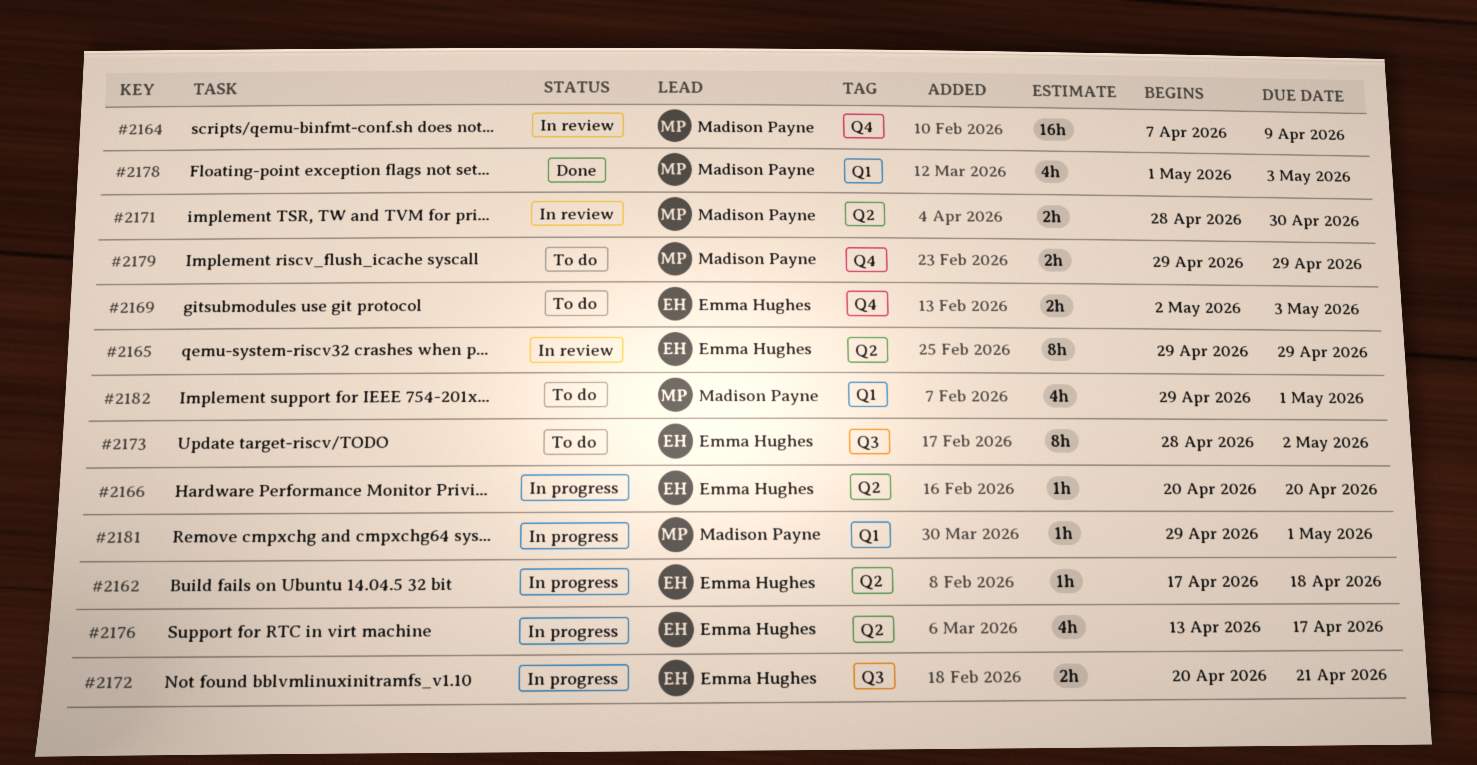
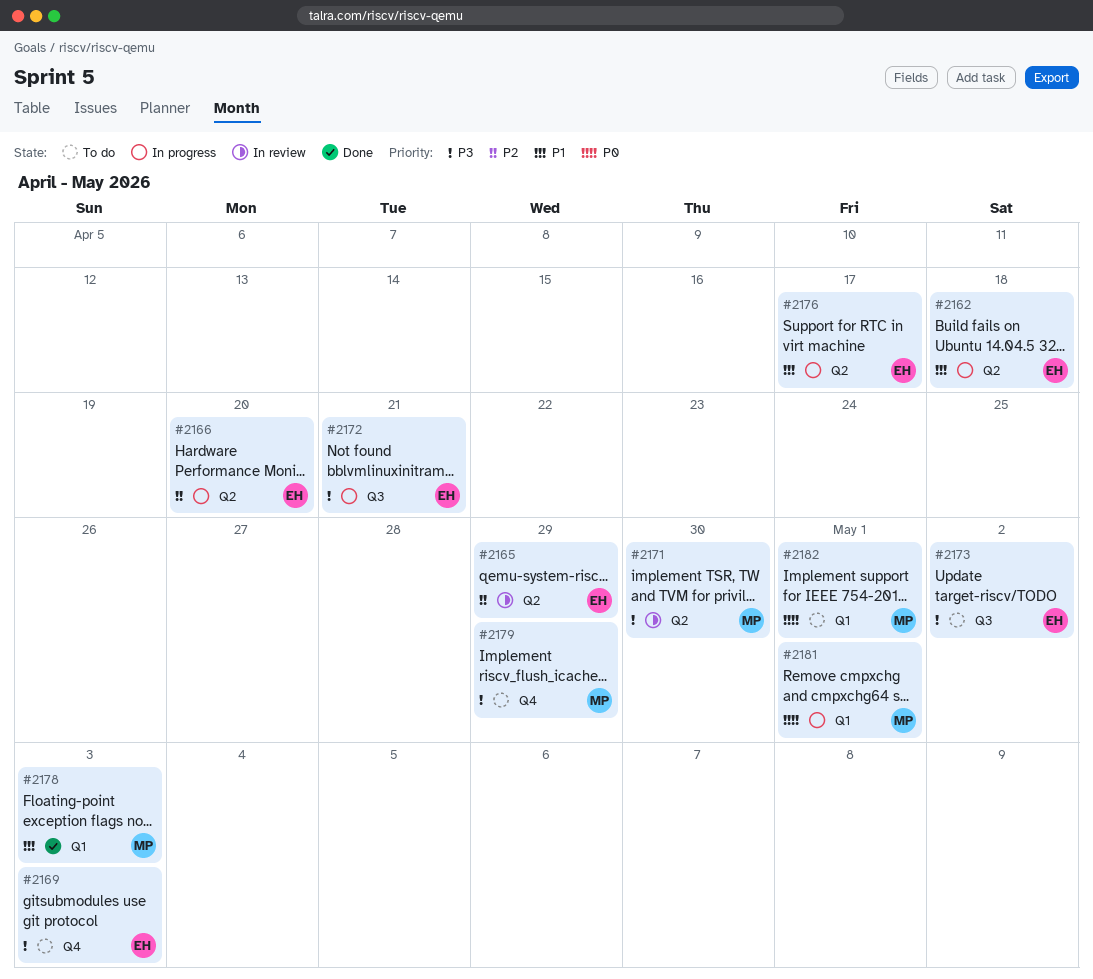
#2164: present -> none

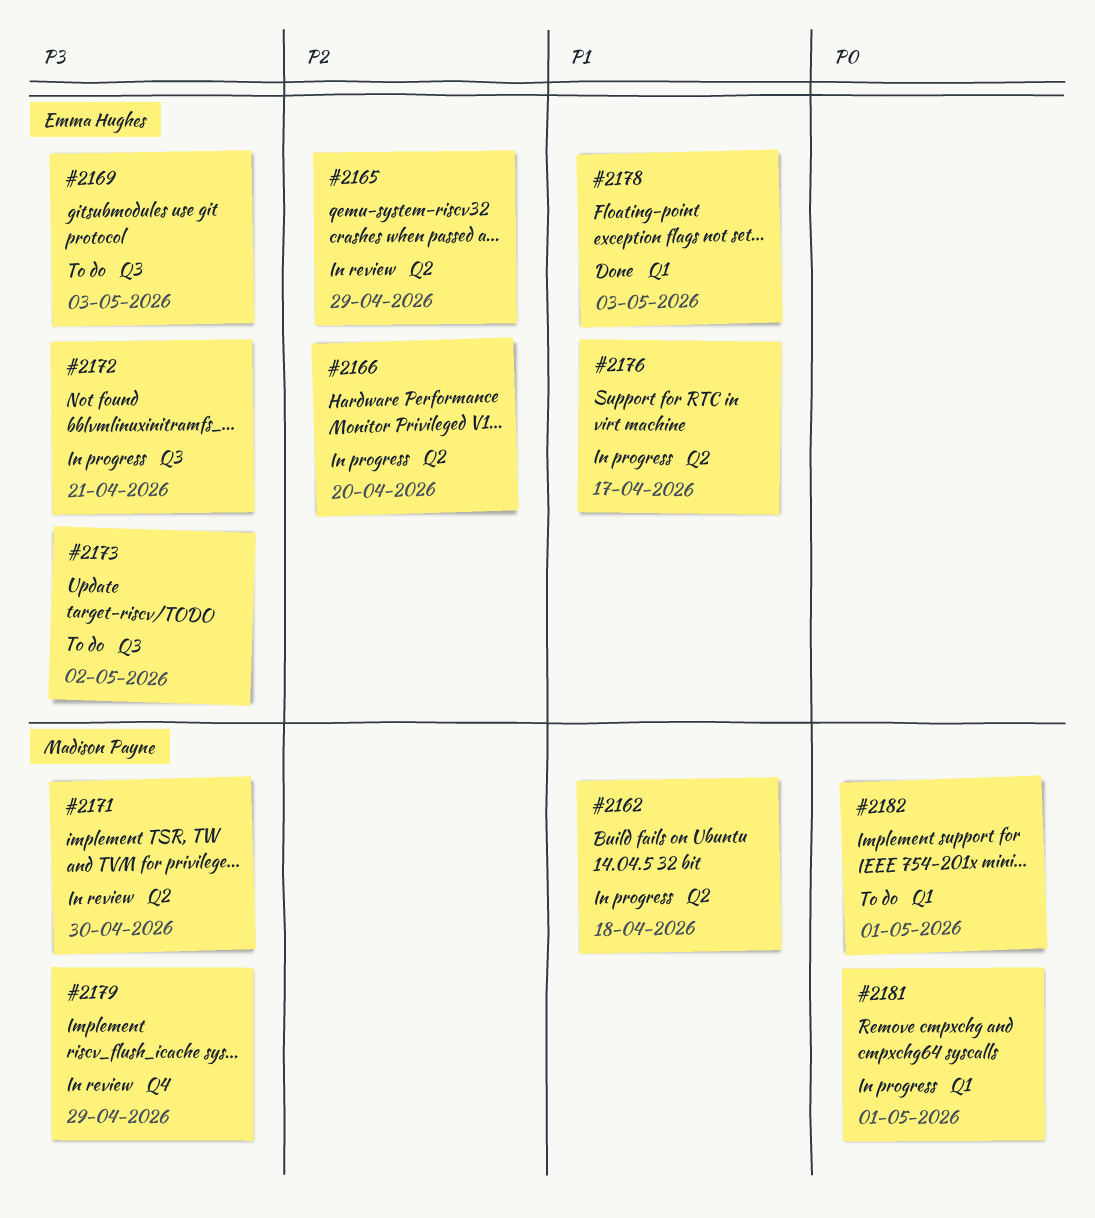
#2162, owner: Emma Hughes -> Madison Payne
#2169, label: Q4 -> Q3
#2178, owner: Madison Payne -> Emma Hughes
#2179, status: To do -> In review

